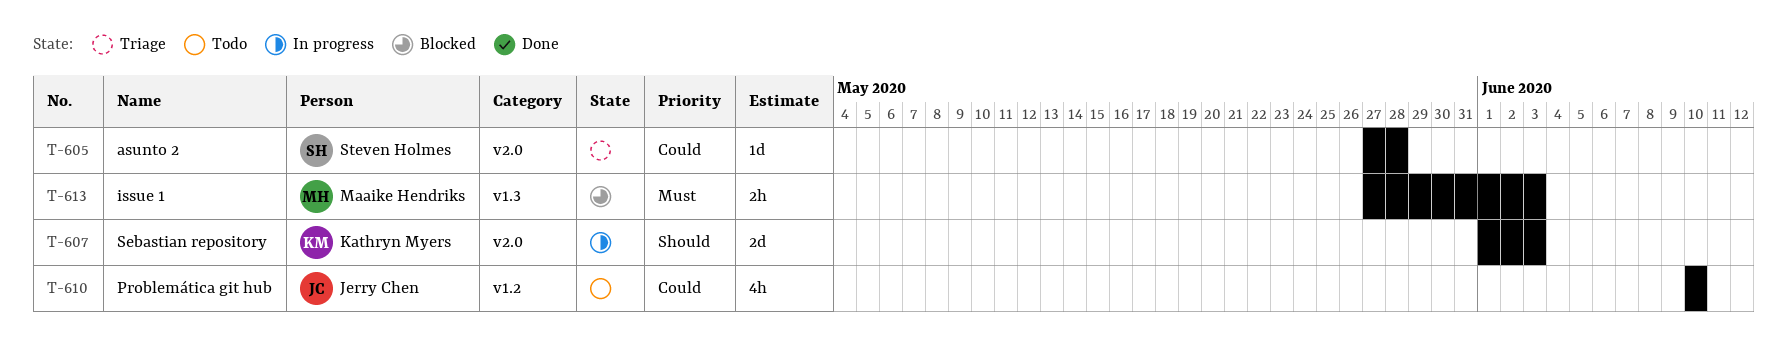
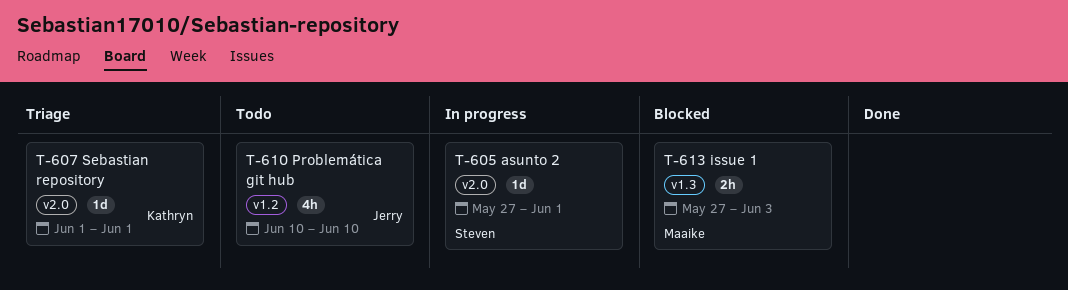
T-605, status: Triage -> In progress
T-605, due: May 28 -> Jun 1
T-607, status: In progress -> Triage
T-607, estimate: 2d -> 1d
T-607, due: Jun 3 -> Jun 1

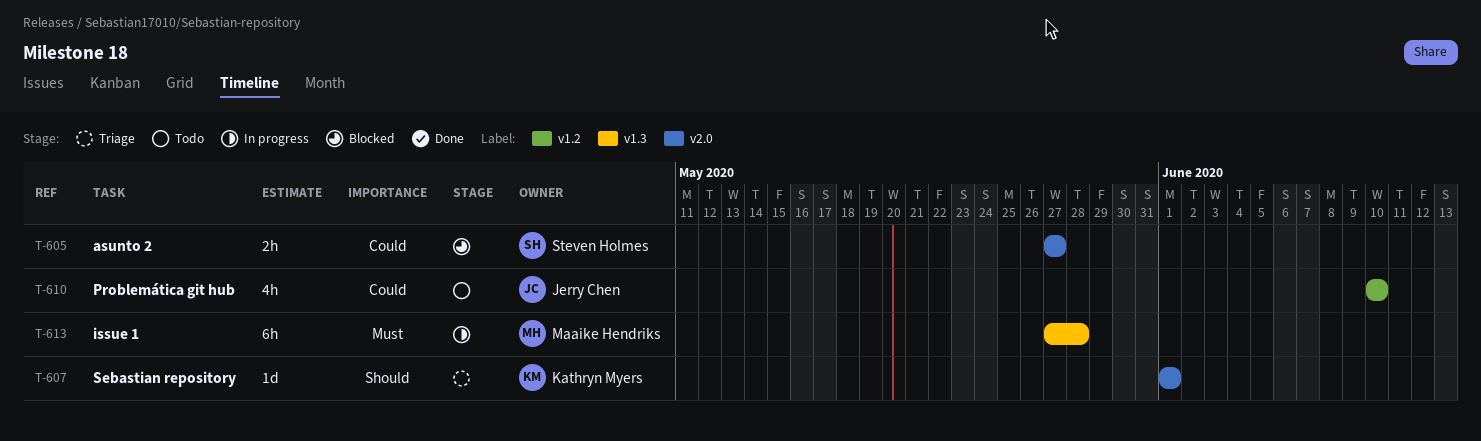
T-605, status: In progress -> Blocked
T-605, estimate: 1d -> 2h
T-605, due: Jun 1 -> May 27
T-613, status: Blocked -> In progress
T-613, estimate: 2h -> 6h
T-613, due: Jun 3 -> May 28

